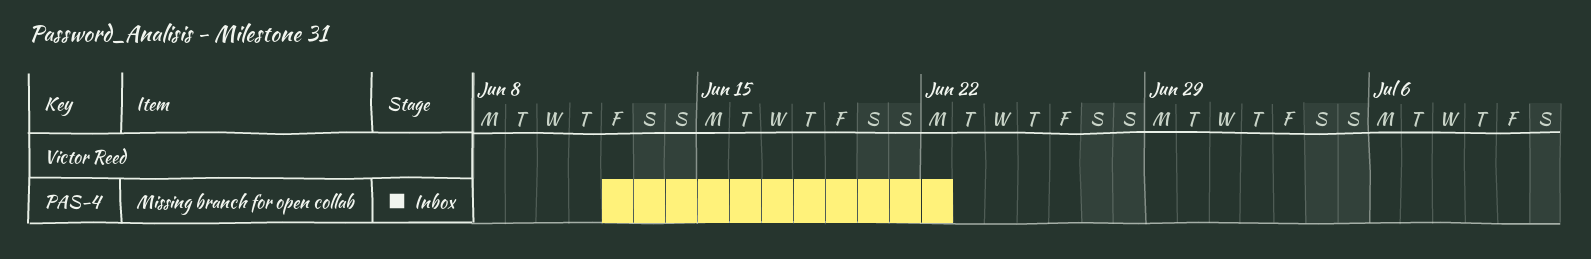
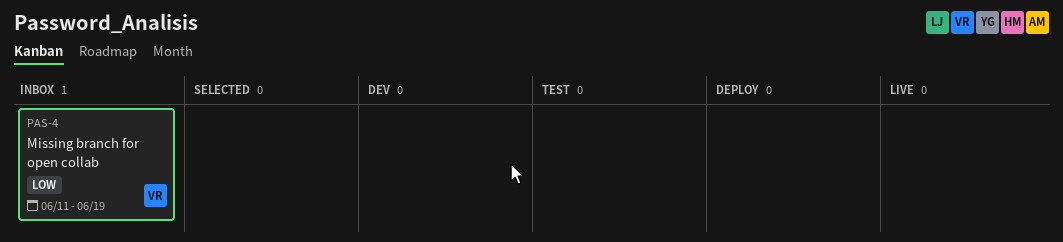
PAS-4, start: Jun 12 -> Jun 11
PAS-4, due: Jun 22 -> Jun 19

